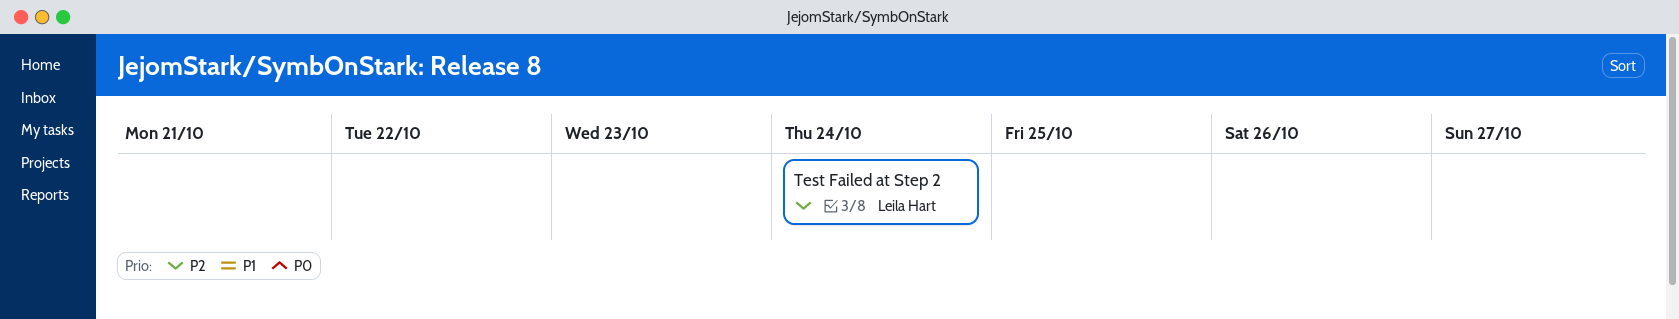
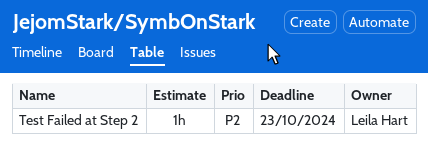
Test Failed at Step 2, due: Oct 24 -> Oct 23

